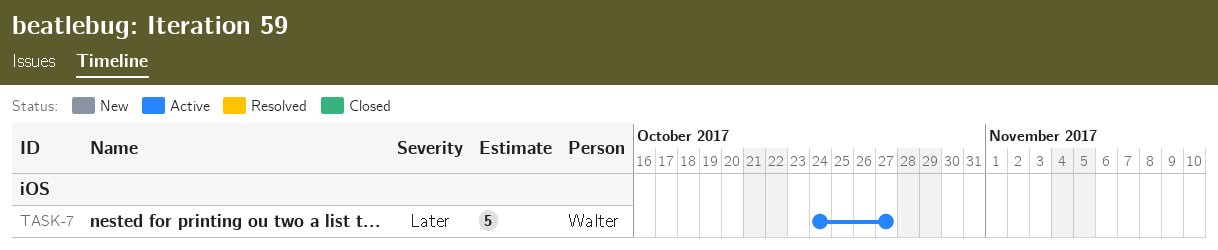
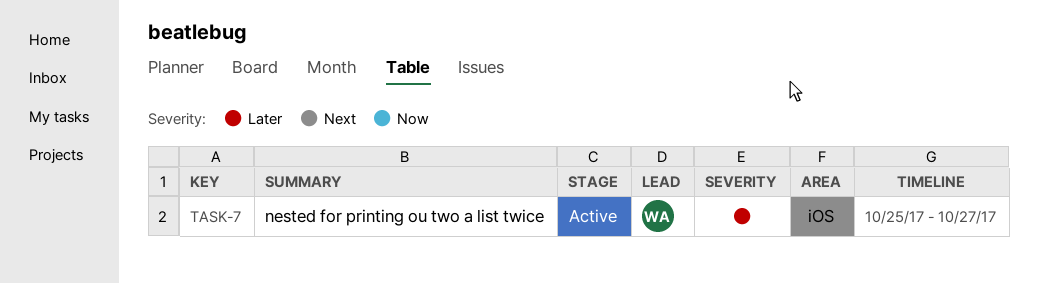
TASK-7, start: Oct 24 -> Oct 25

